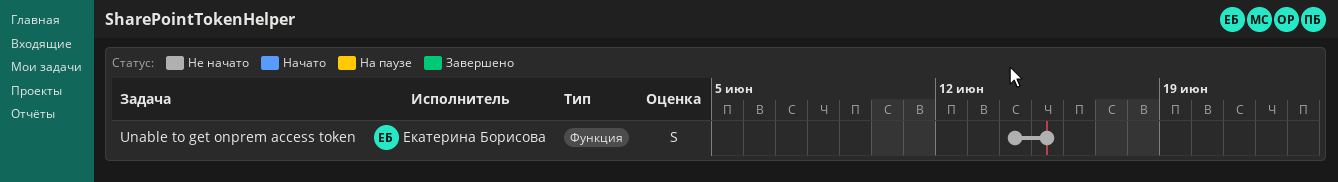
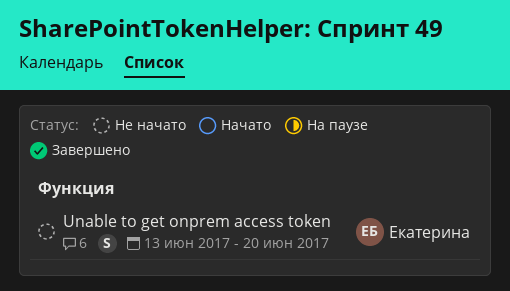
Unable to get onprem access token, start: Jun 14 -> Jun 13
Unable to get onprem access token, due: Jun 15 -> Jun 20

